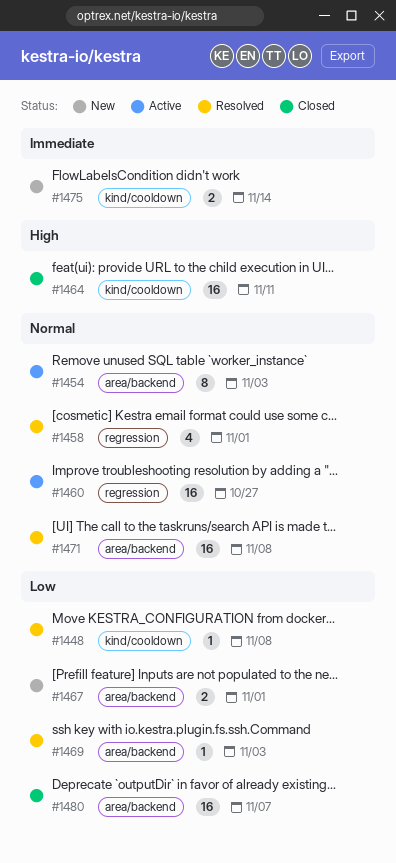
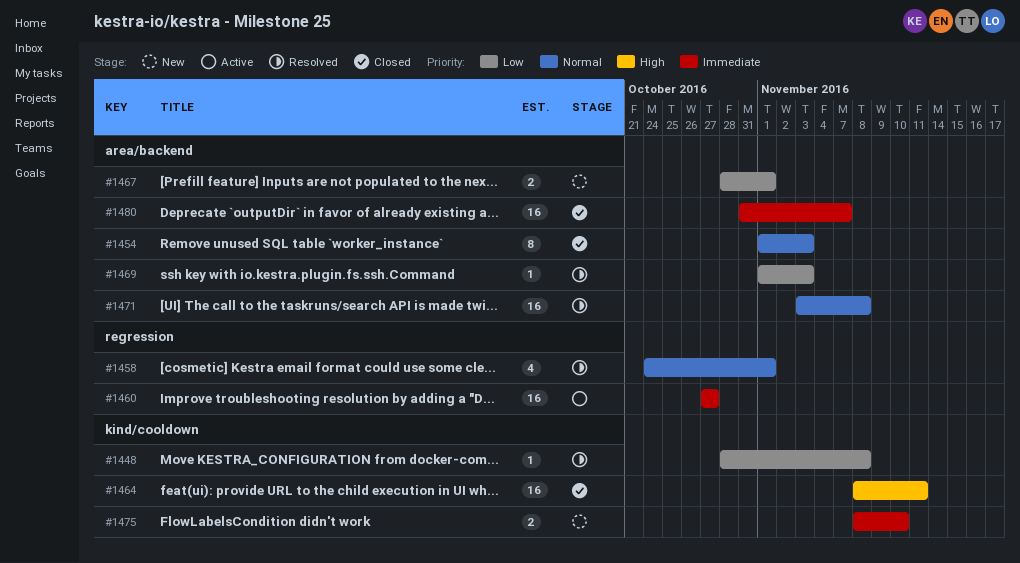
#1454, status: Active -> Closed
#1460, priority: Normal -> Immediate
#1475, due: Nov 14 -> Nov 10
#1480, priority: Low -> Immediate

